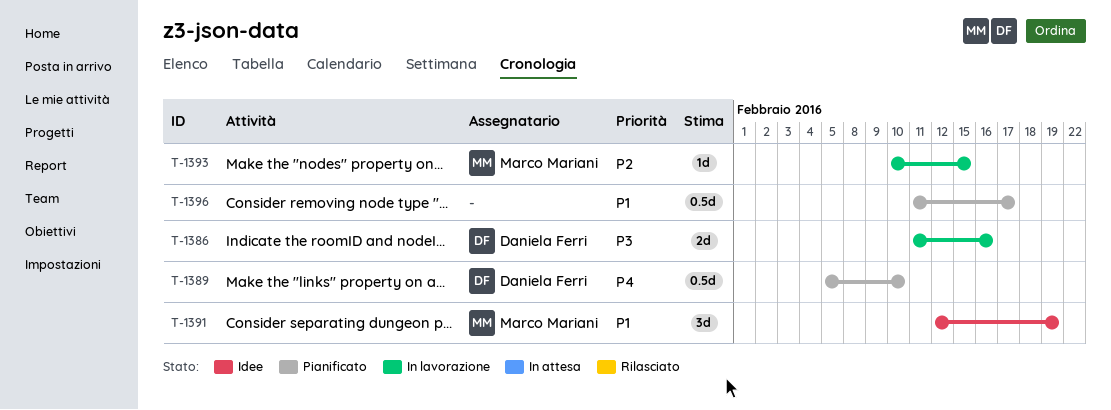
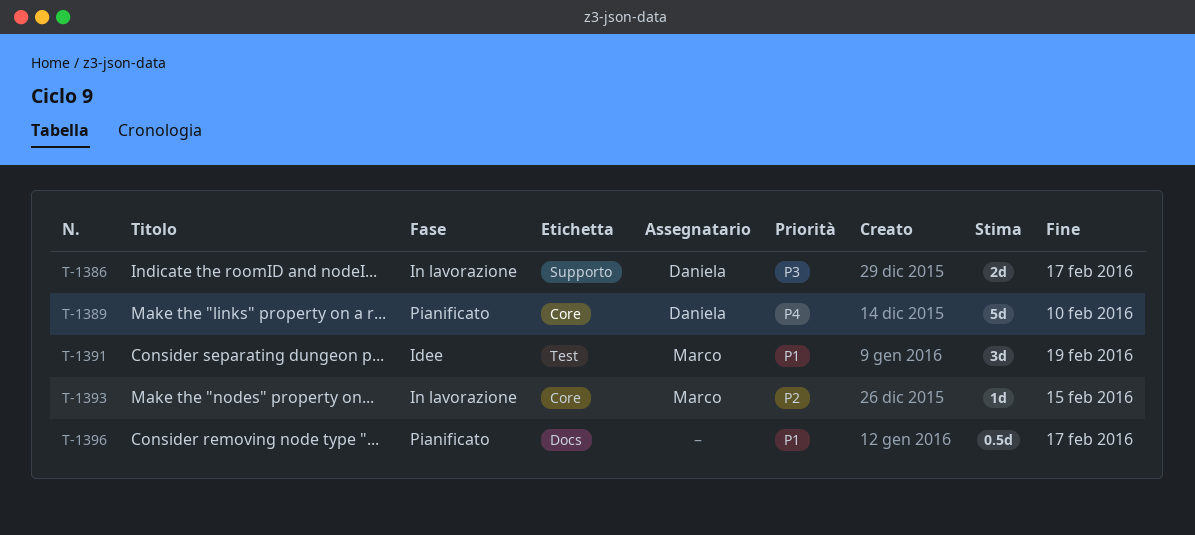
T-1386, due: Feb 16 -> Feb 17
T-1389, estimate: 0.5d -> 5d

